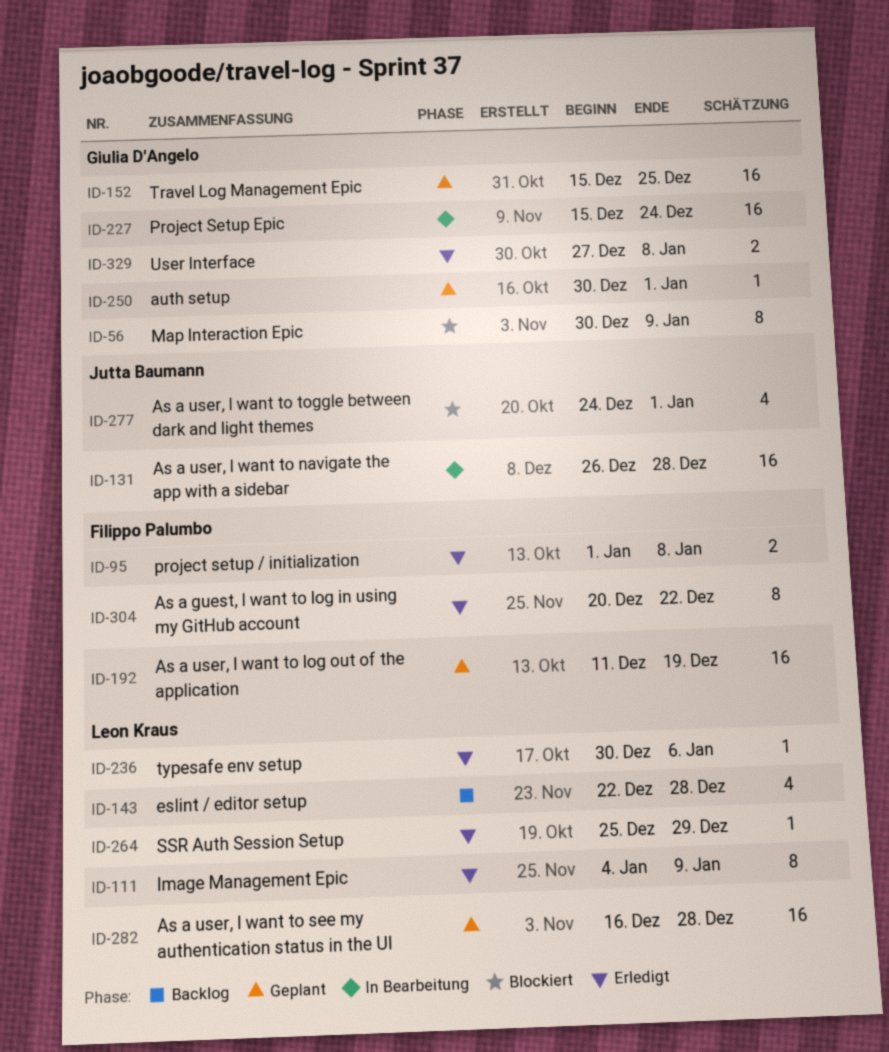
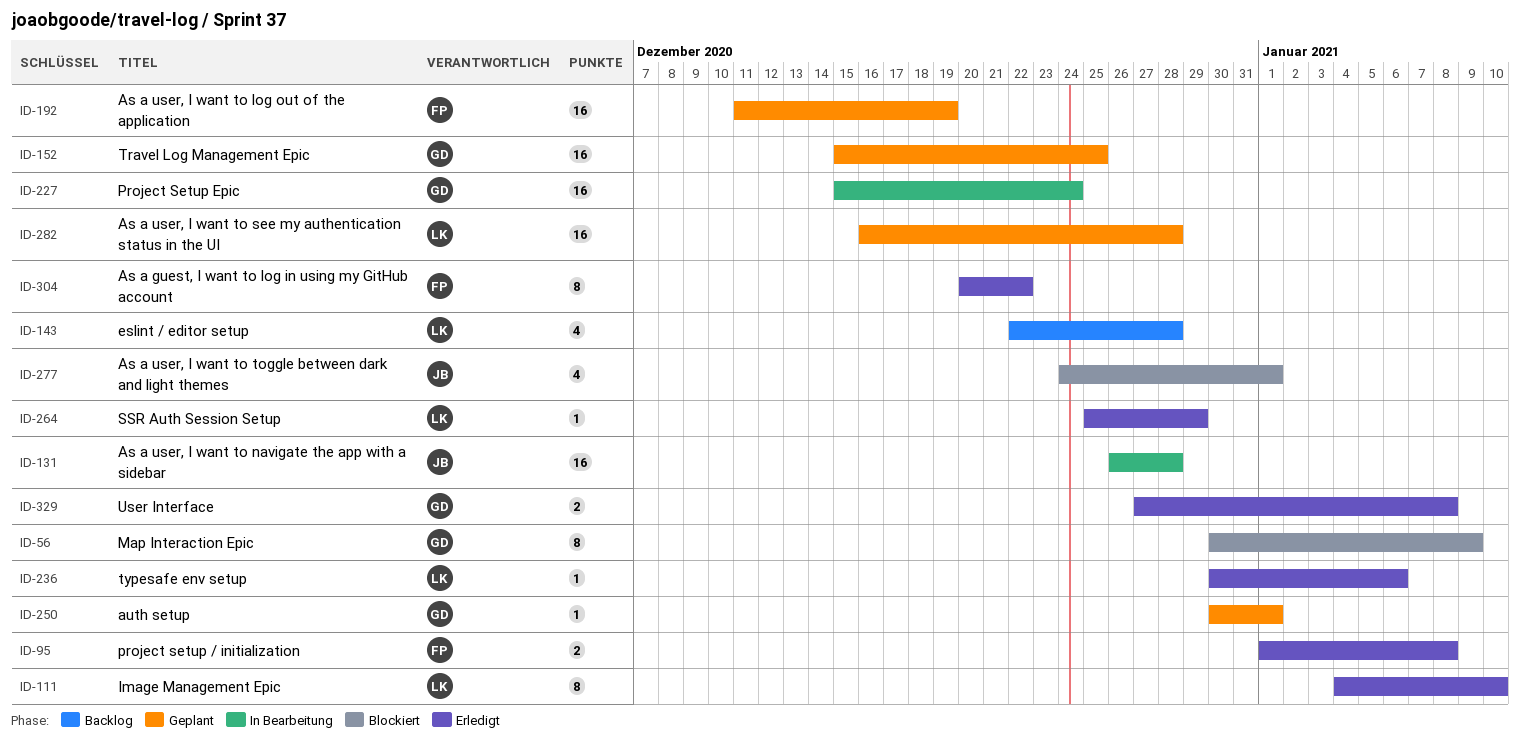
ID-111, due: Jan 9 -> Jan 10

